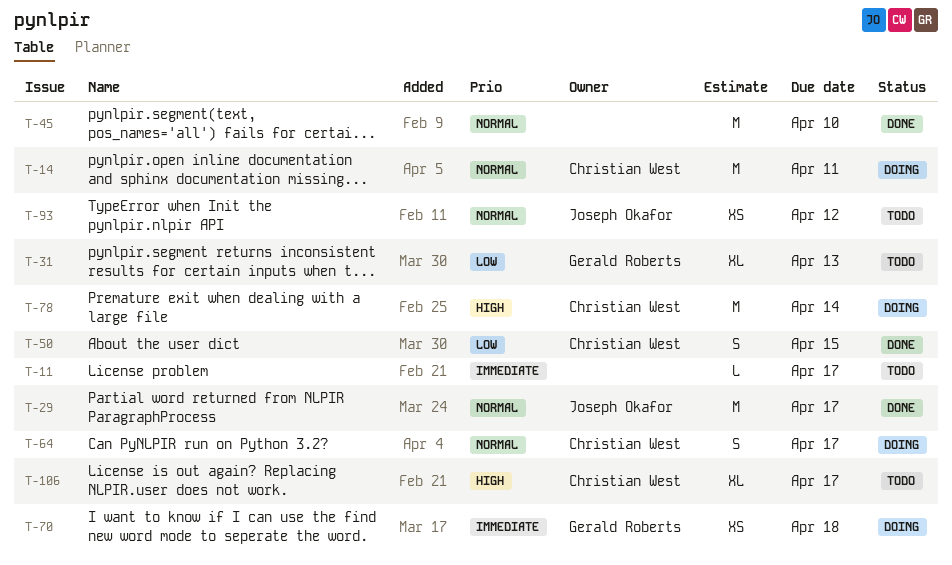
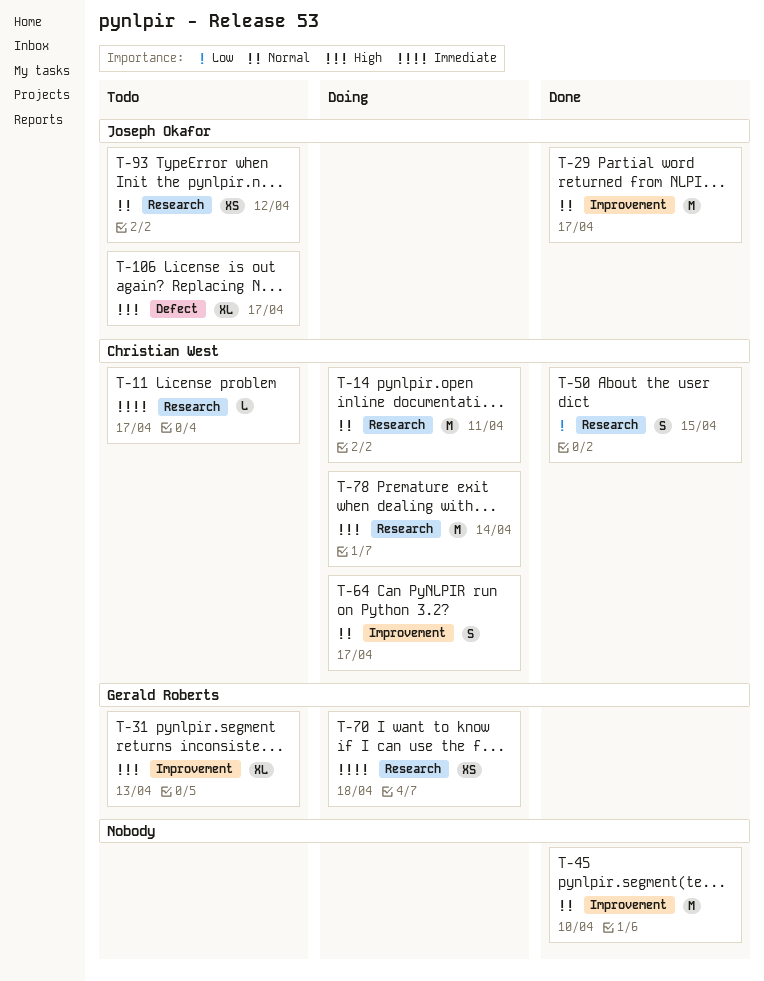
T-11, owner: none -> Christian West
T-31, priority: Low -> High
T-106, owner: Christian West -> Joseph Okafor

